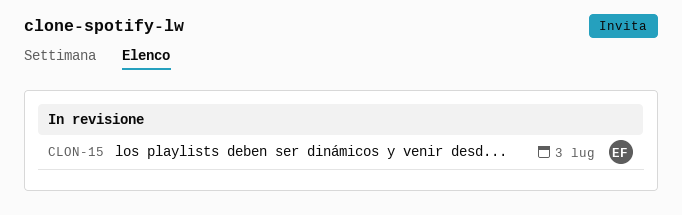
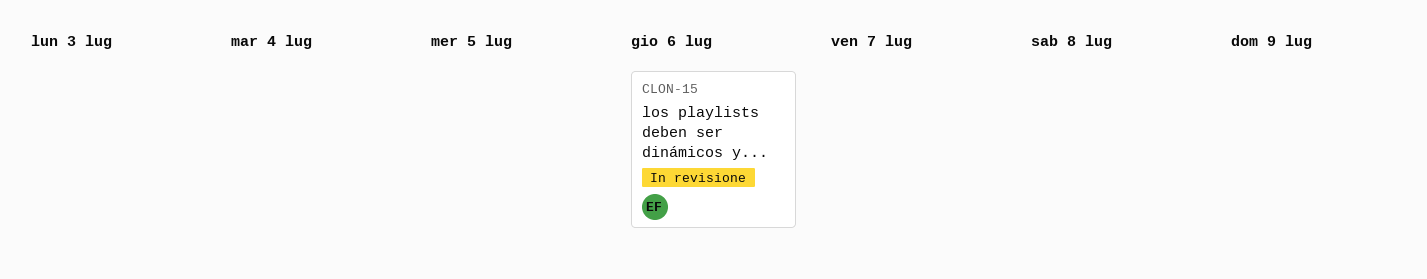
CLON-15, due: Jul 3 -> Jul 6

